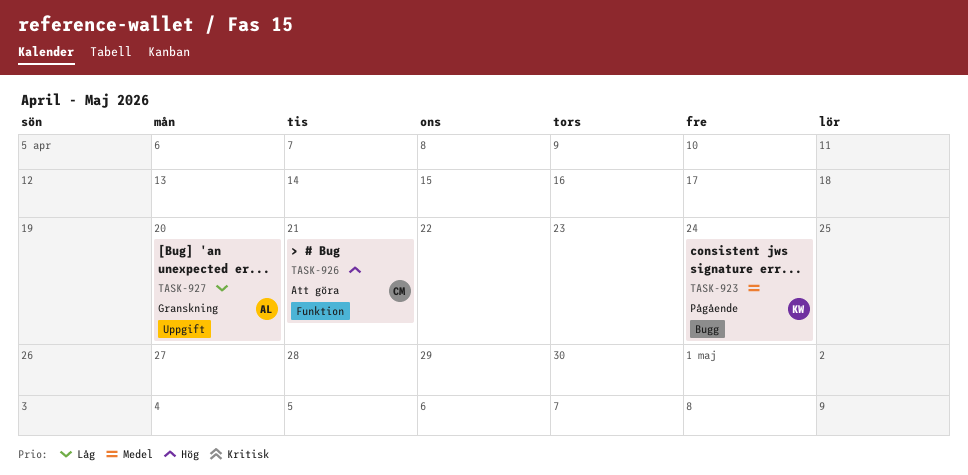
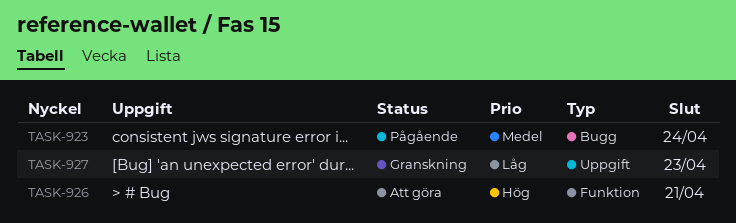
TASK-927, due: Apr 20 -> Apr 23

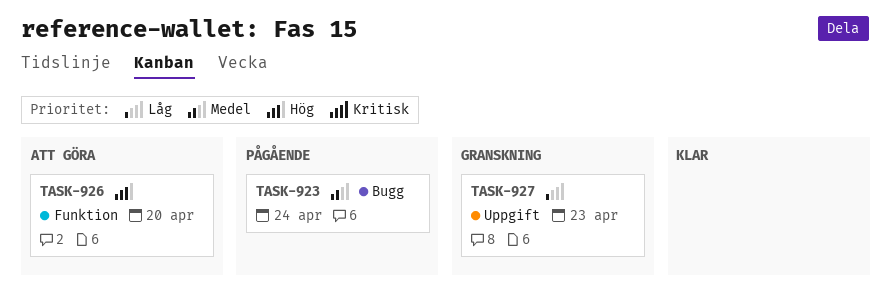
TASK-926, due: Apr 21 -> Apr 20

